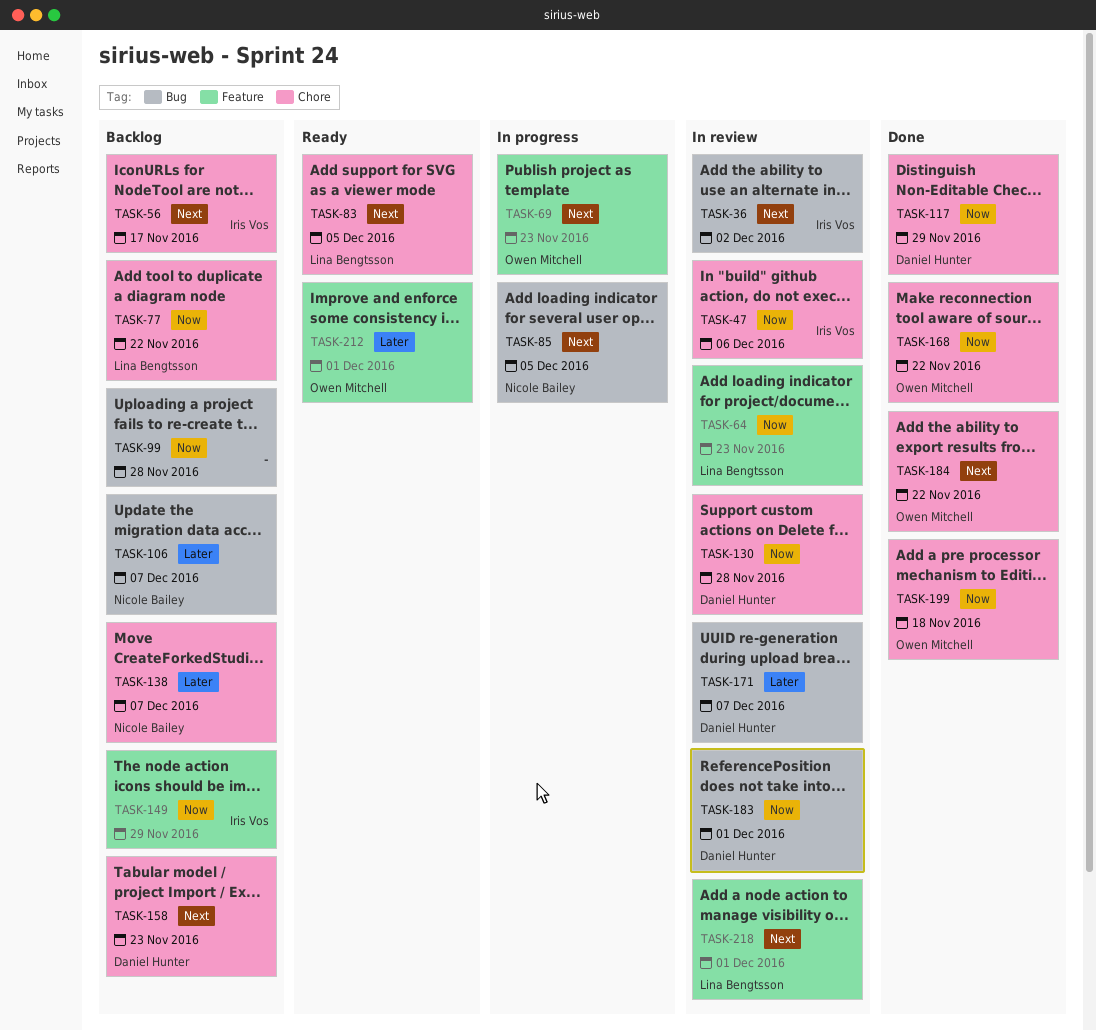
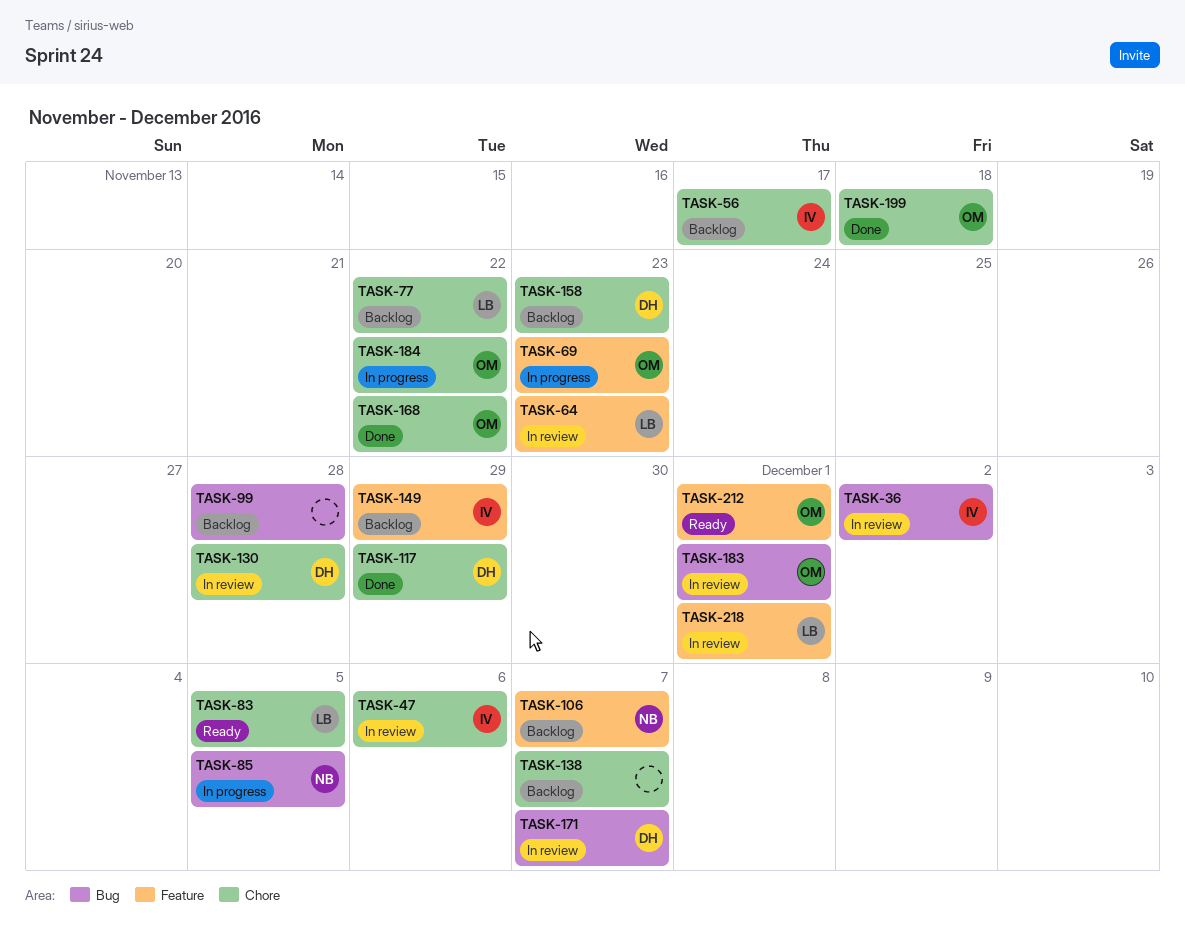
TASK-106, label: Bug -> Feature
TASK-138, owner: Nicole Bailey -> none
TASK-183, owner: Daniel Hunter -> Owen Mitchell
TASK-184, status: Done -> In progress

